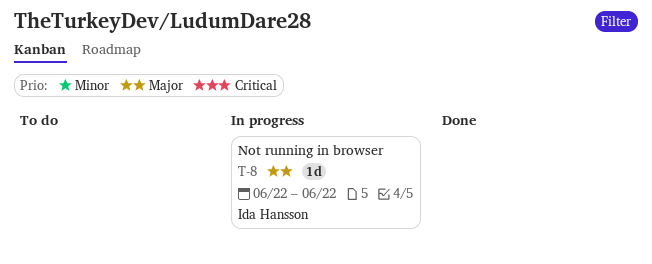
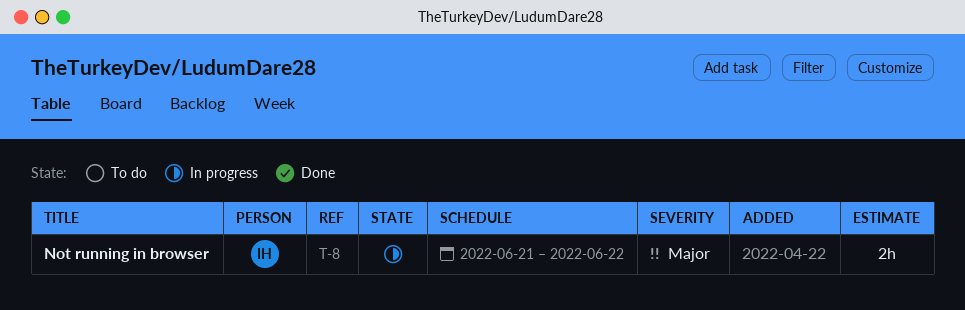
T-8, estimate: 1d -> 2h
T-8, start: Jun 22 -> Jun 21

